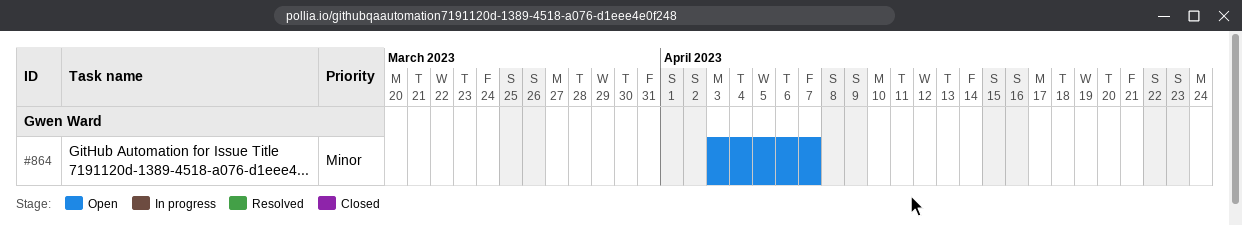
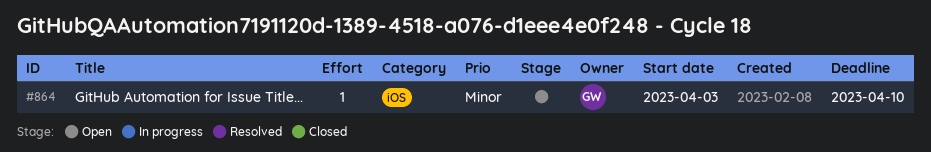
#864, due: Apr 7 -> Apr 10

